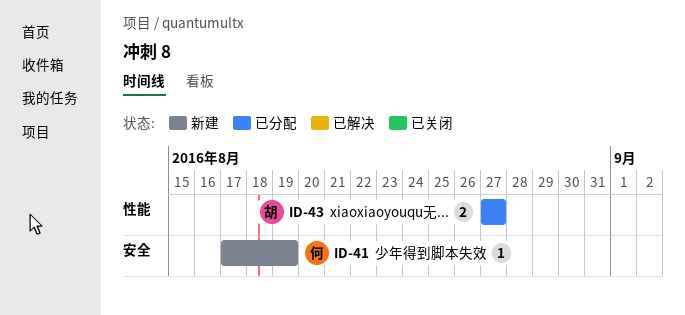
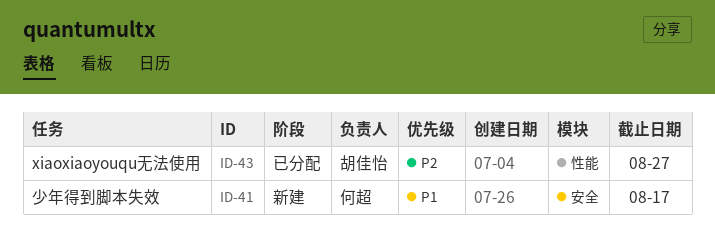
ID-41, due: Aug 19 -> Aug 17

